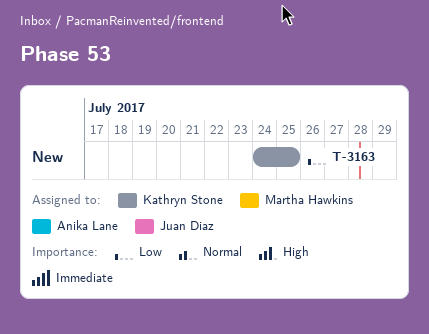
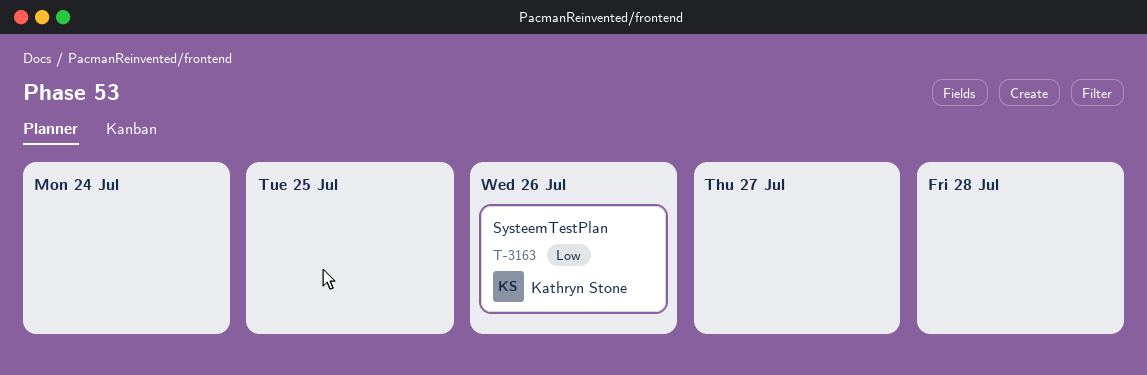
T-3163, due: Jul 25 -> Jul 26

